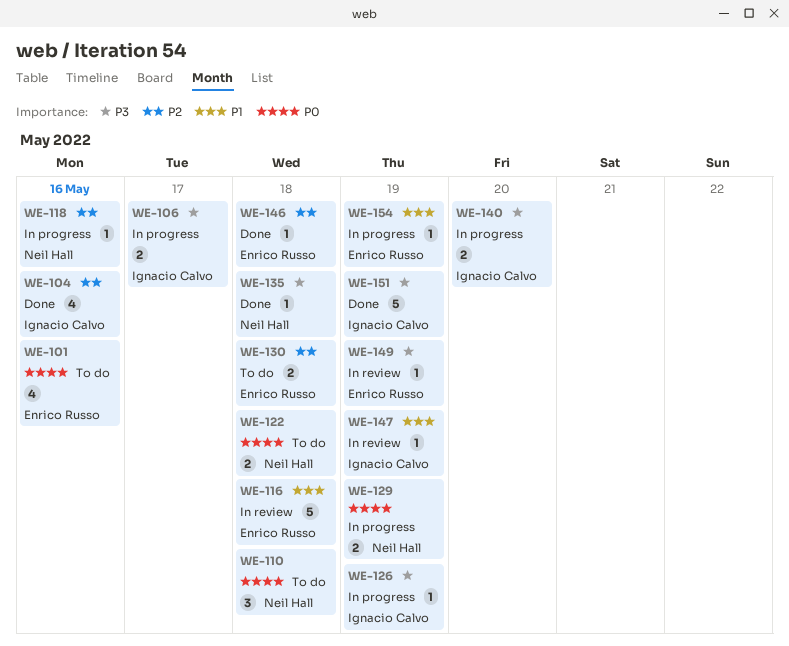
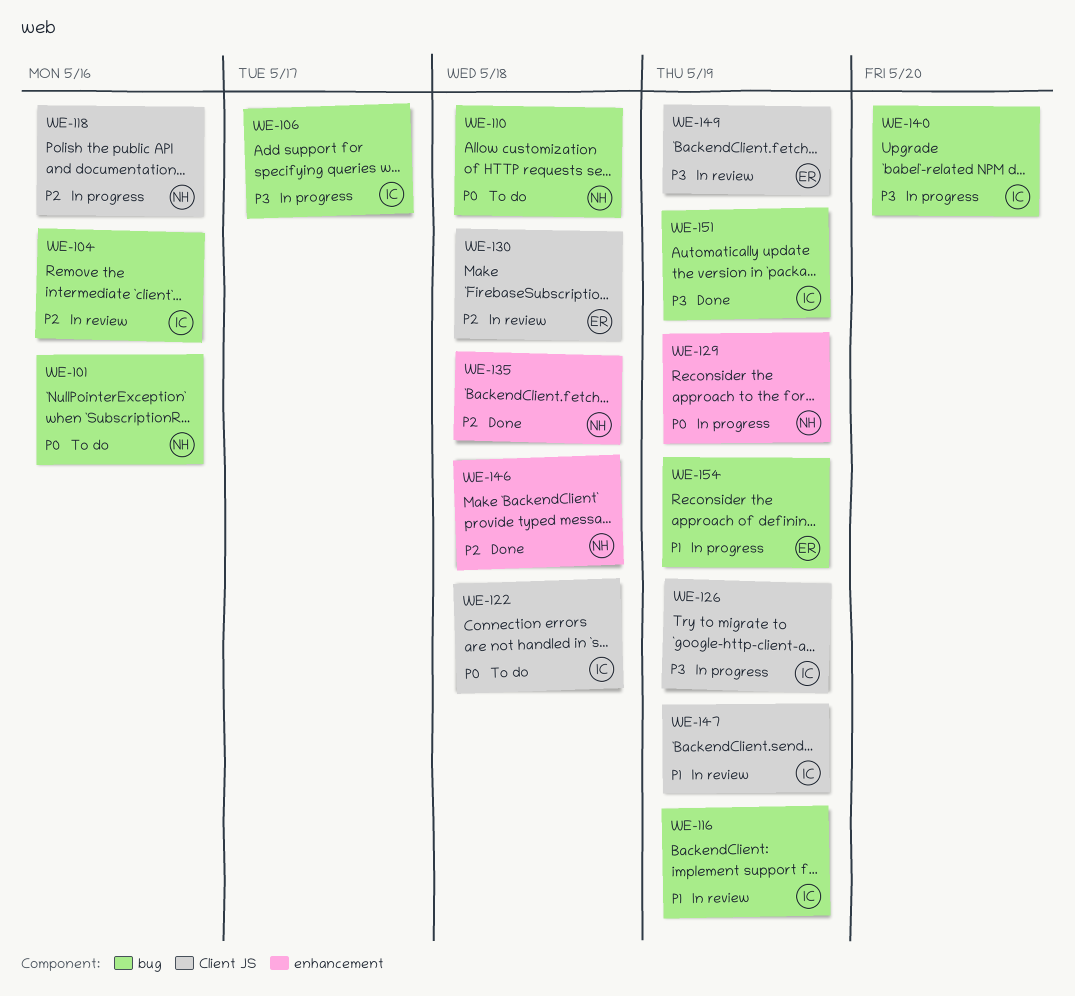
WE-101, owner: Enrico Russo -> Neil Hall
WE-104, status: Done -> In review
WE-116, owner: Enrico Russo -> Ignacio Calvo
WE-116, due: May 18 -> May 19
WE-122, owner: Neil Hall -> Ignacio Calvo
WE-130, status: To do -> In review
WE-135, priority: P3 -> P2
WE-146, owner: Enrico Russo -> Neil Hall

